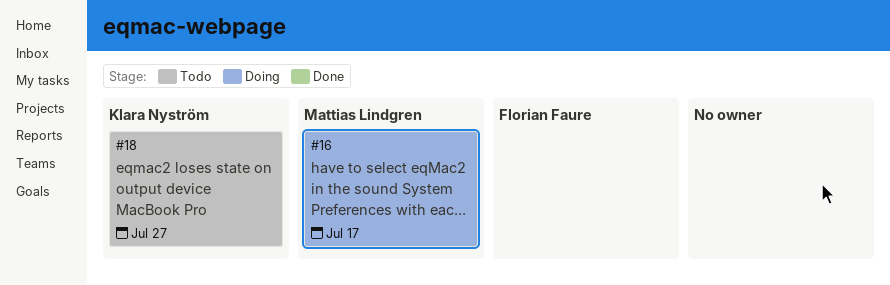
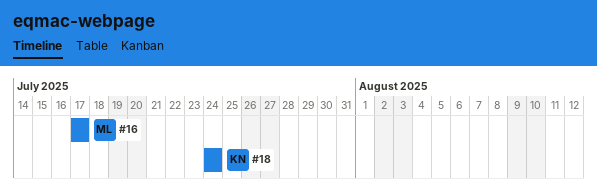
#18, due: Jul 27 -> Jul 24

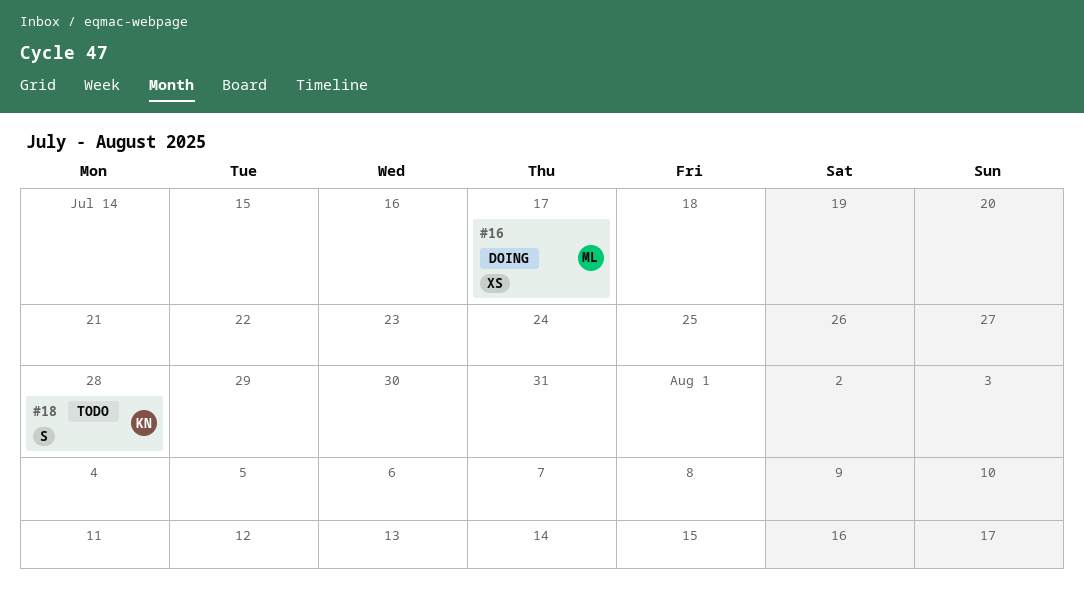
#18, due: Jul 24 -> Jul 28

